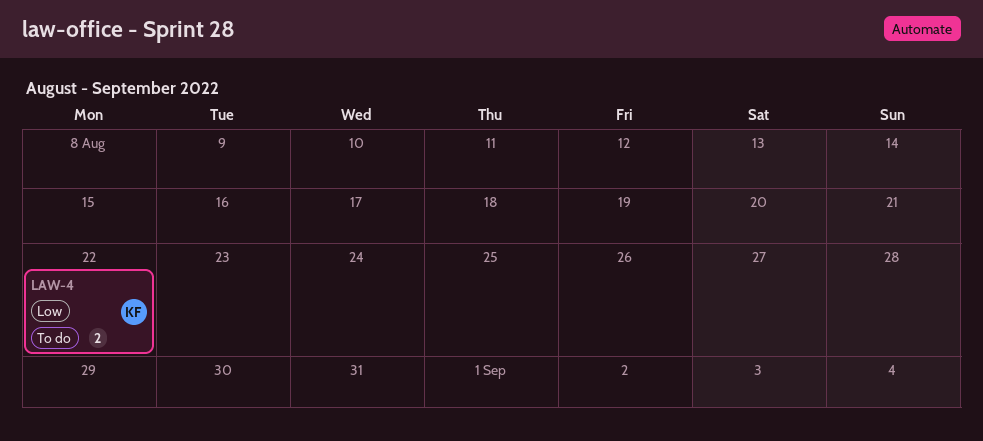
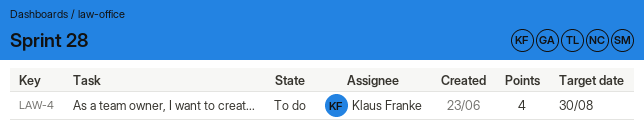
LAW-4, estimate: 2 -> 4
LAW-4, due: Aug 22 -> Aug 30

